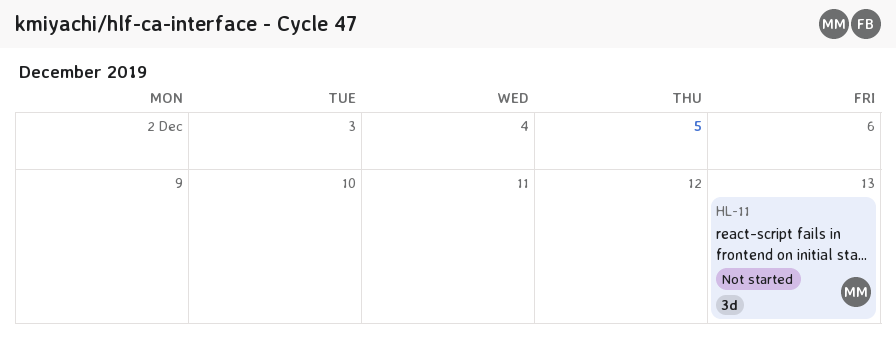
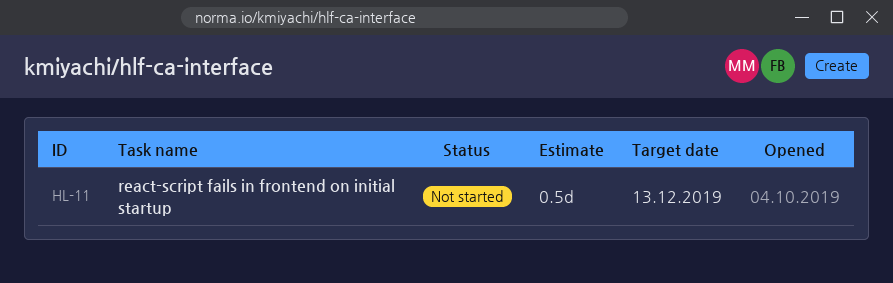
HL-11, estimate: 3d -> 0.5d

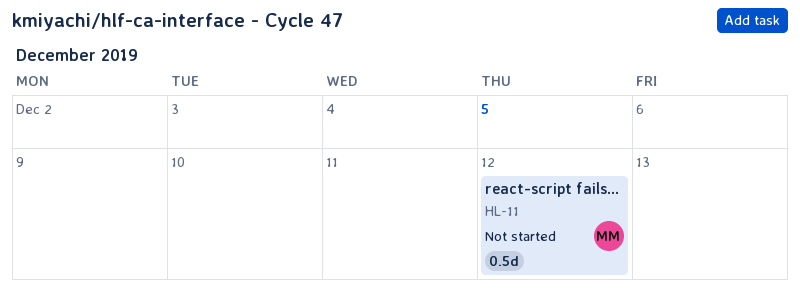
HL-11, due: Dec 13 -> Dec 12

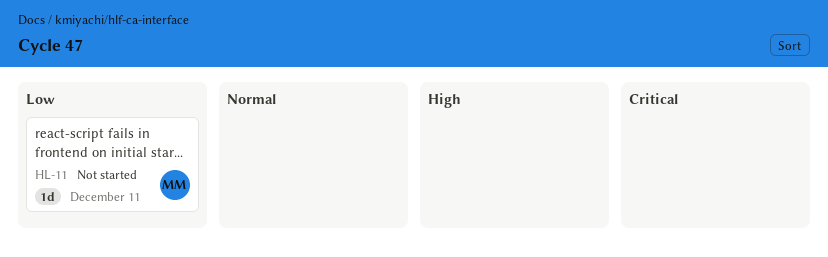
HL-11, estimate: 0.5d -> 1d
HL-11, due: Dec 12 -> Dec 11

